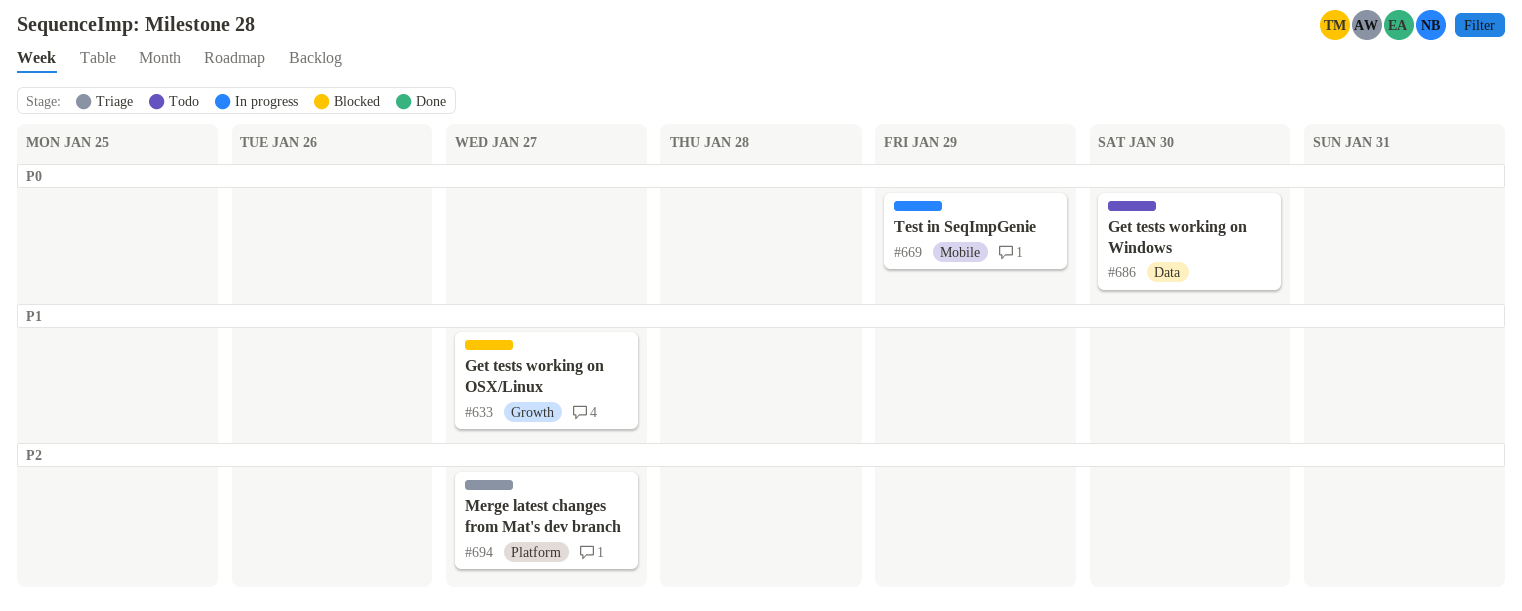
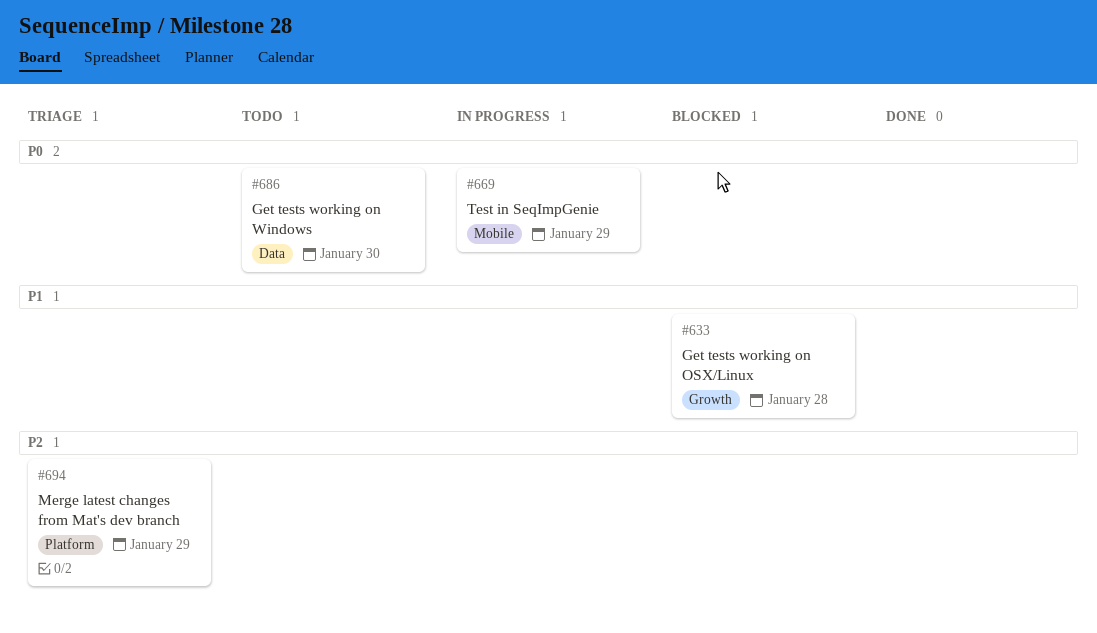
#633, due: Jan 27 -> Jan 28
#694, due: Jan 27 -> Jan 29

